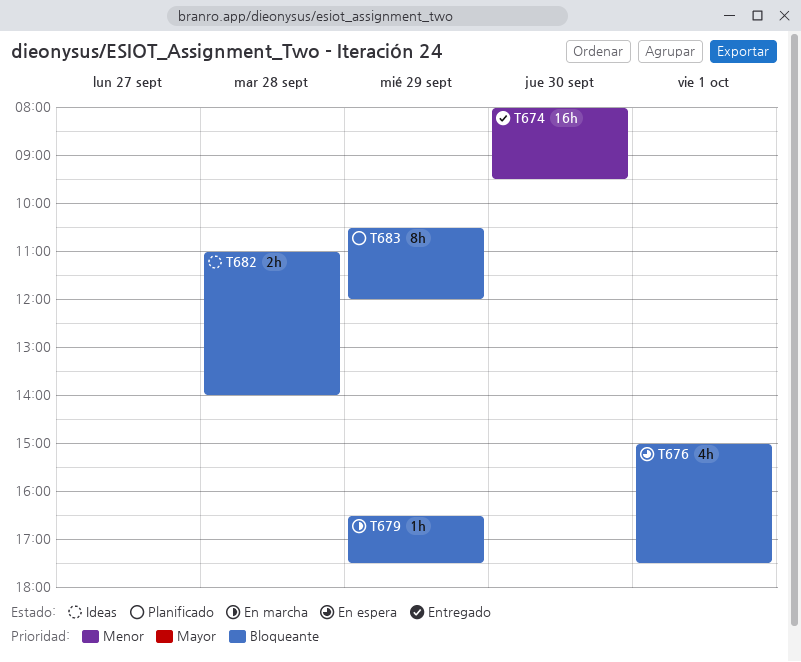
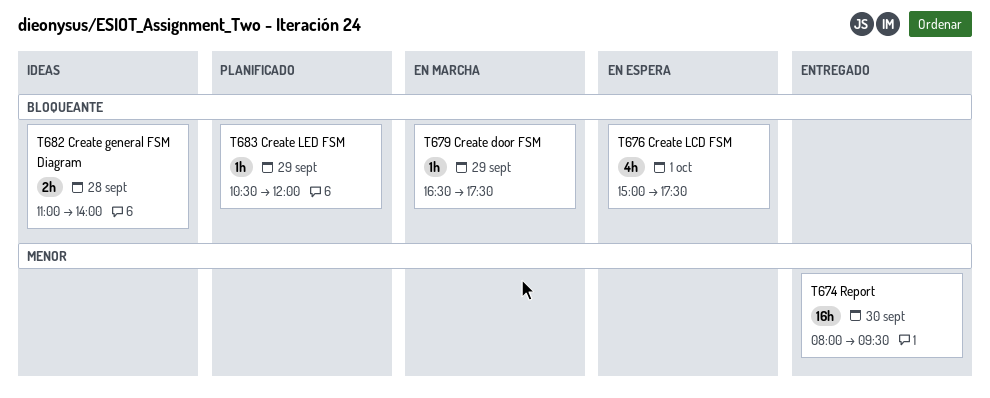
T683, estimate: 8h -> 1h

